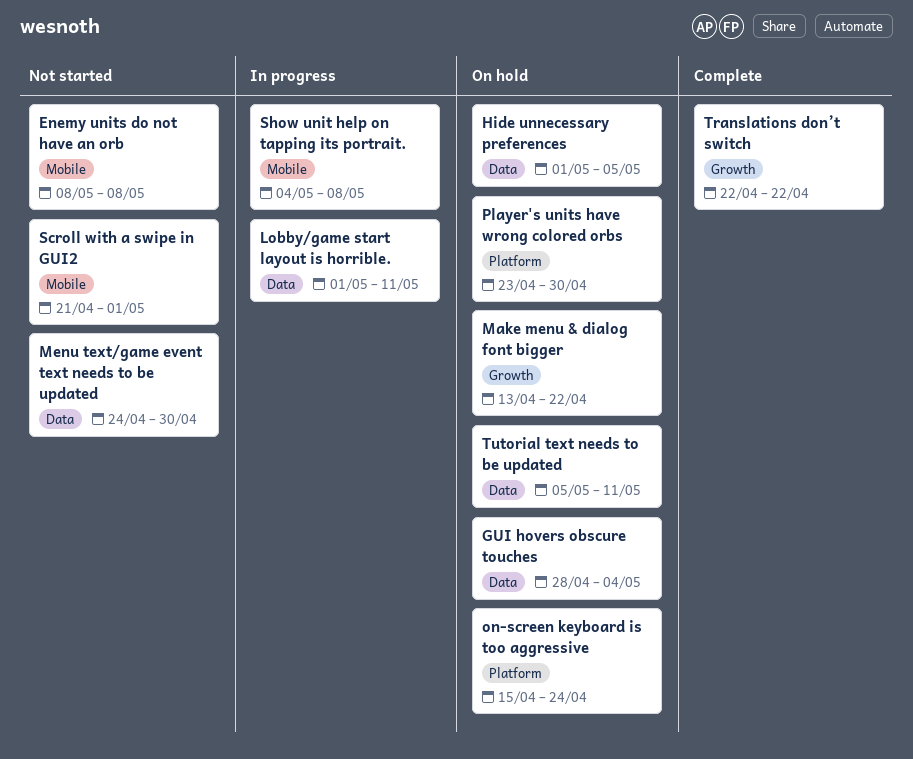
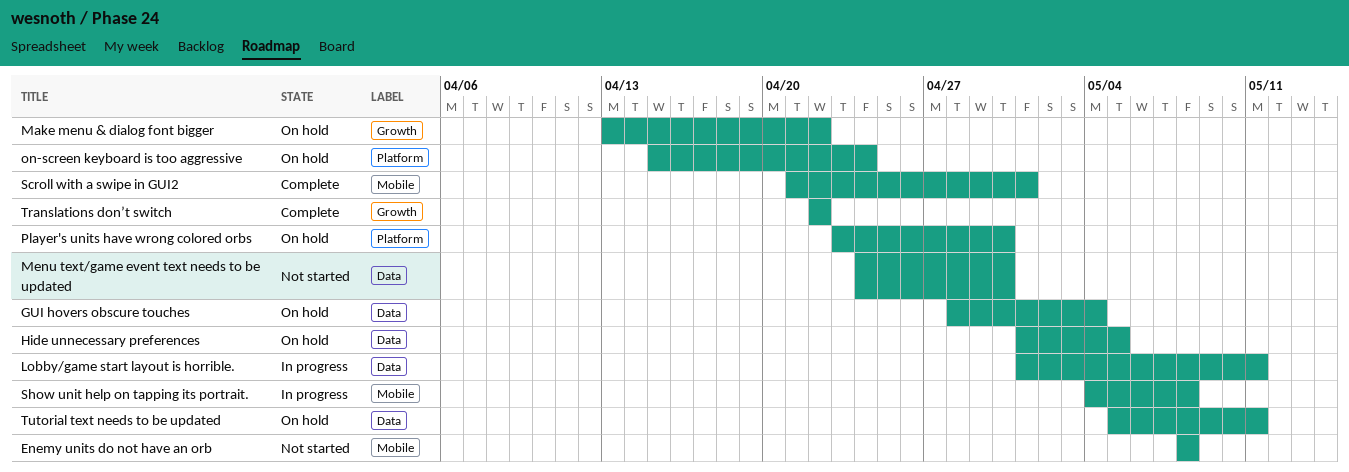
Scroll with a swipe in GUI2, status: Not started -> Complete

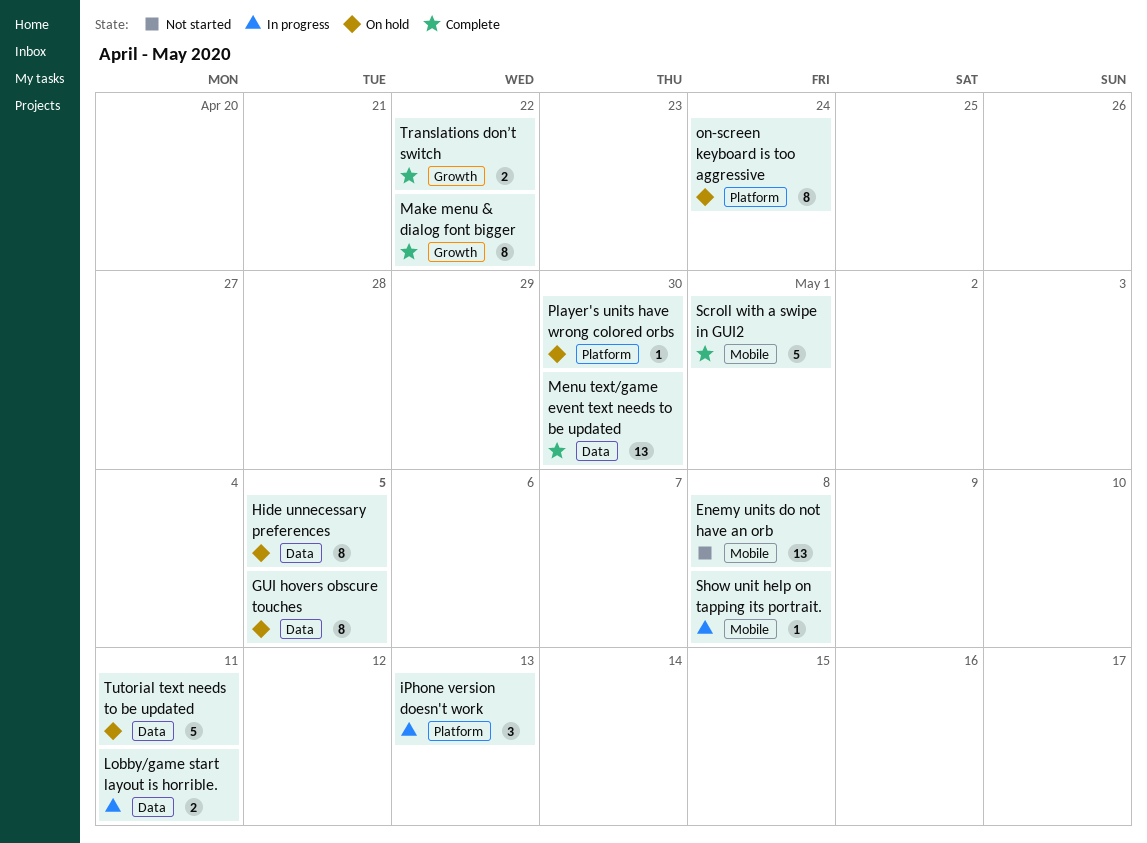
GUI hovers obscure touches, due: May 4 -> May 5
iPhone version doesn't work: none -> present
Make menu & dialog font bigger, status: On hold -> Complete
Menu text/game event text needs to be updated, status: Not started -> Complete

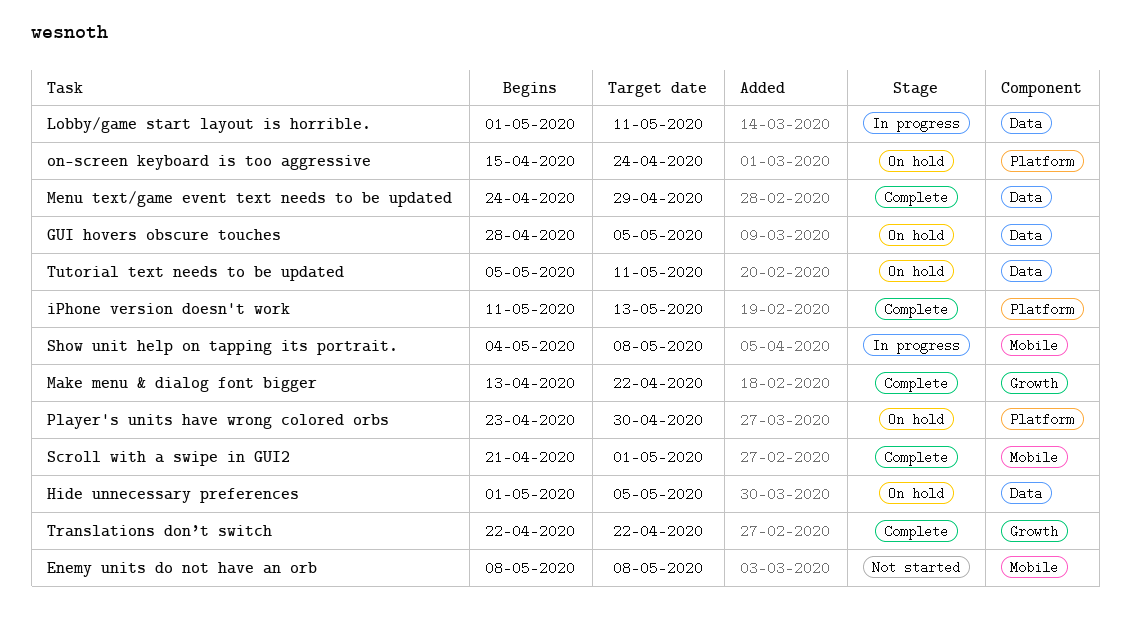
iPhone version doesn't work, status: In progress -> Complete
Menu text/game event text needs to be updated, due: Apr 30 -> Apr 29

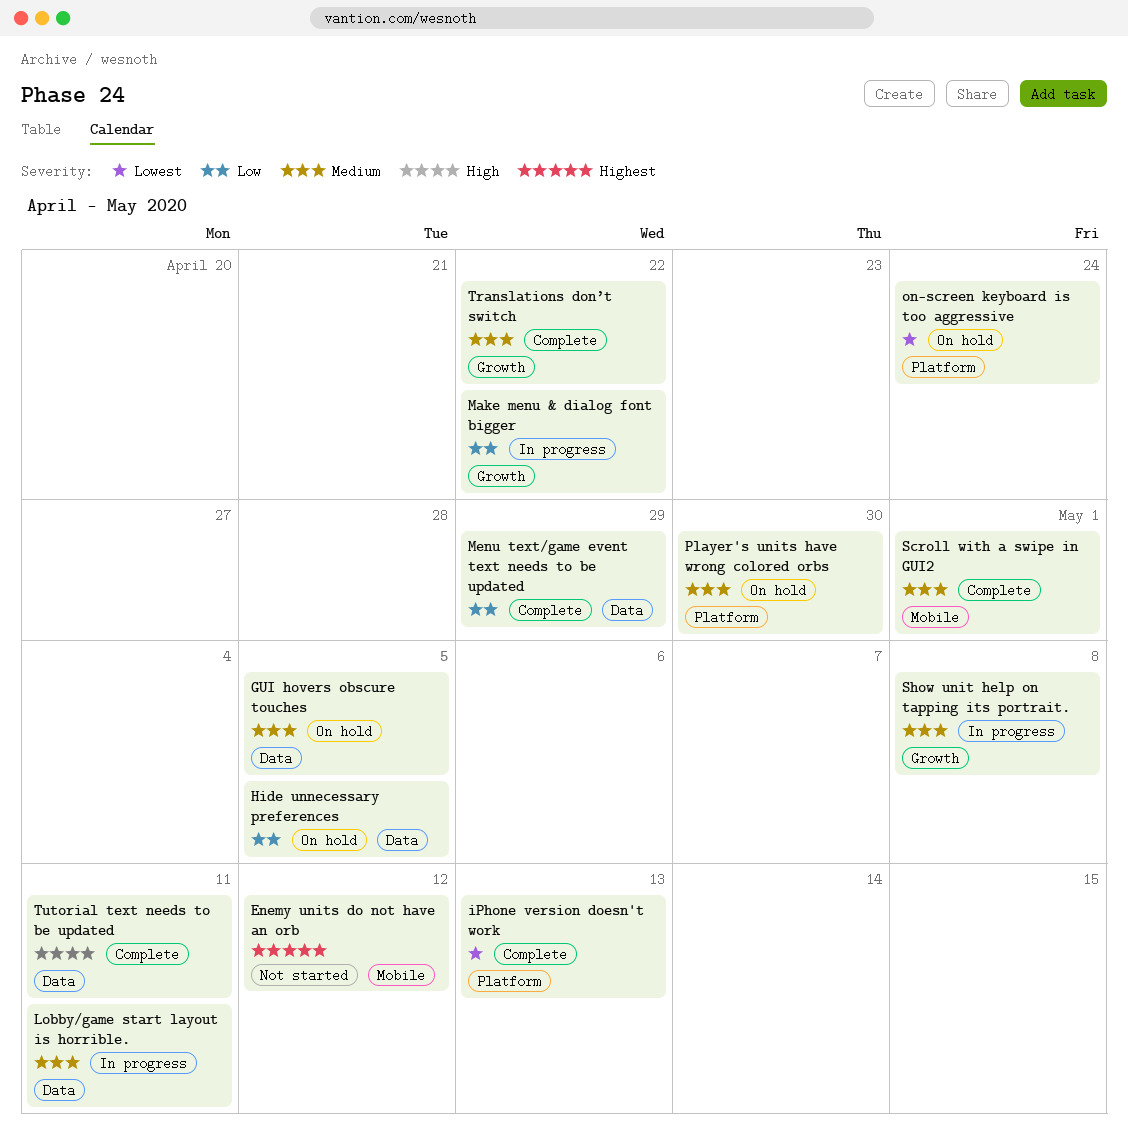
Enemy units do not have an orb, due: May 8 -> May 12
Make menu & dialog font bigger, status: Complete -> In progress
Show unit help on tapping its portrait., label: Mobile -> Growth
Tutorial text needs to be updated, status: On hold -> Complete

